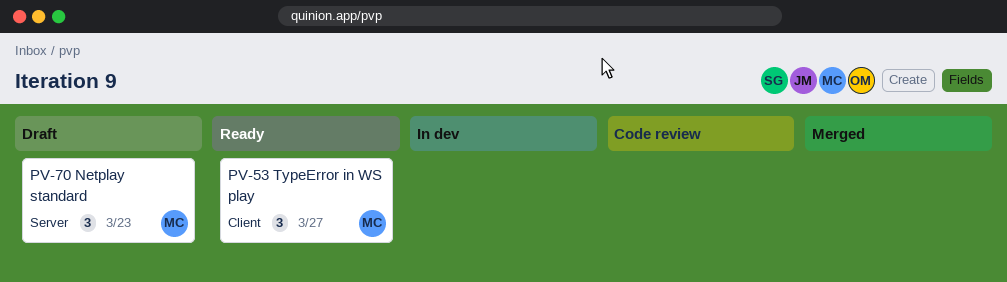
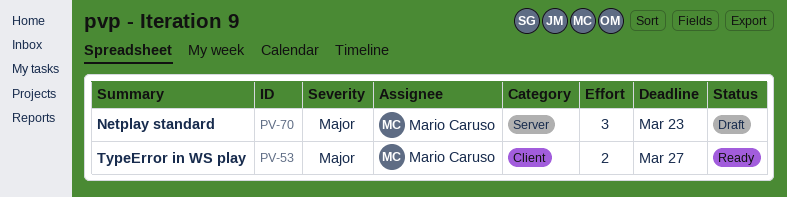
PV-53, estimate: 3 -> 2

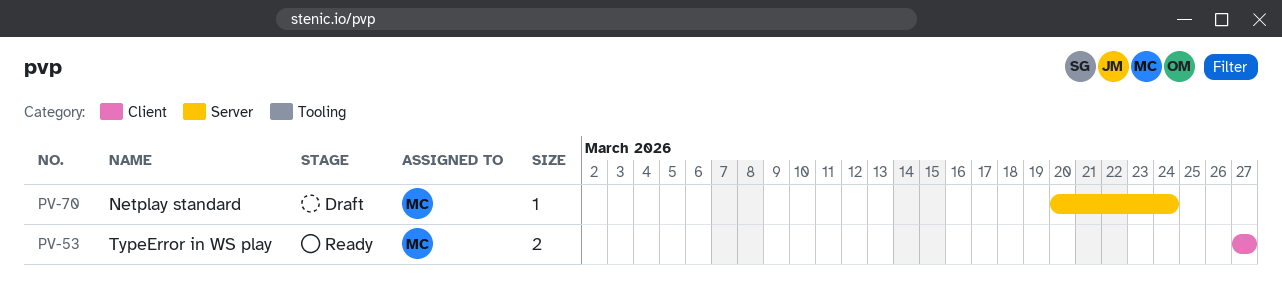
PV-70, estimate: 3 -> 1
PV-70, due: Mar 23 -> Mar 24

